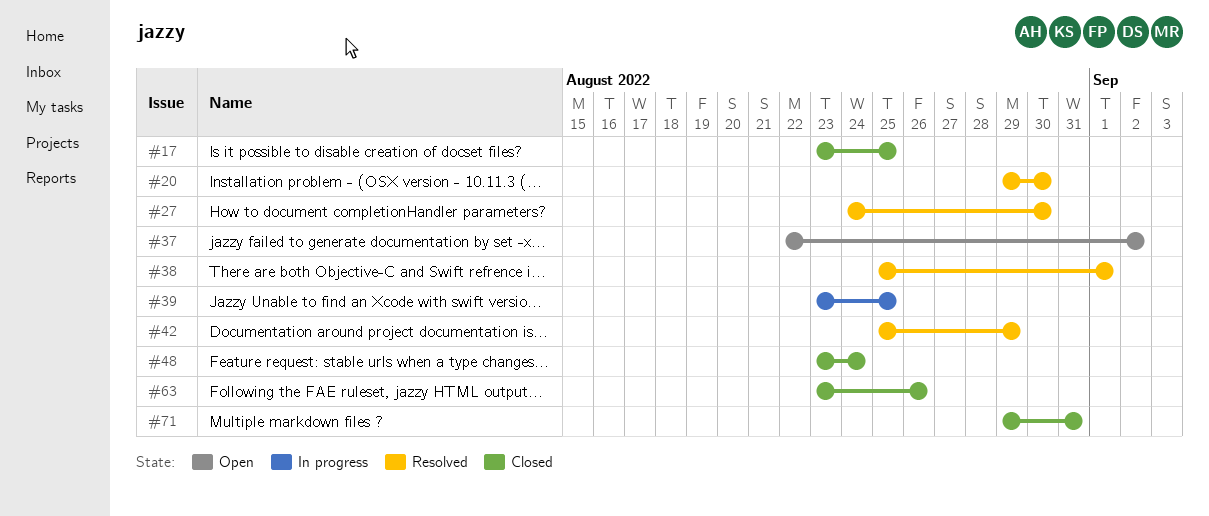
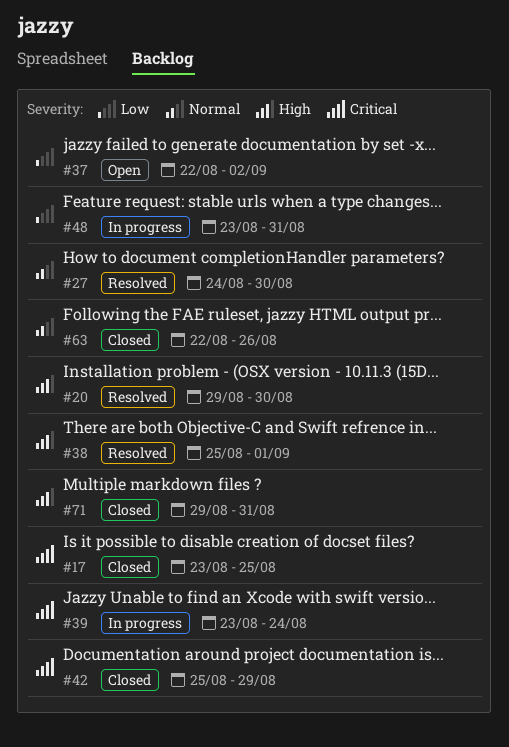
#39, due: Aug 25 -> Aug 24
#42, status: Resolved -> Closed
#48, status: Closed -> In progress
#48, due: Aug 24 -> Aug 31
#63, start: Aug 23 -> Aug 22

